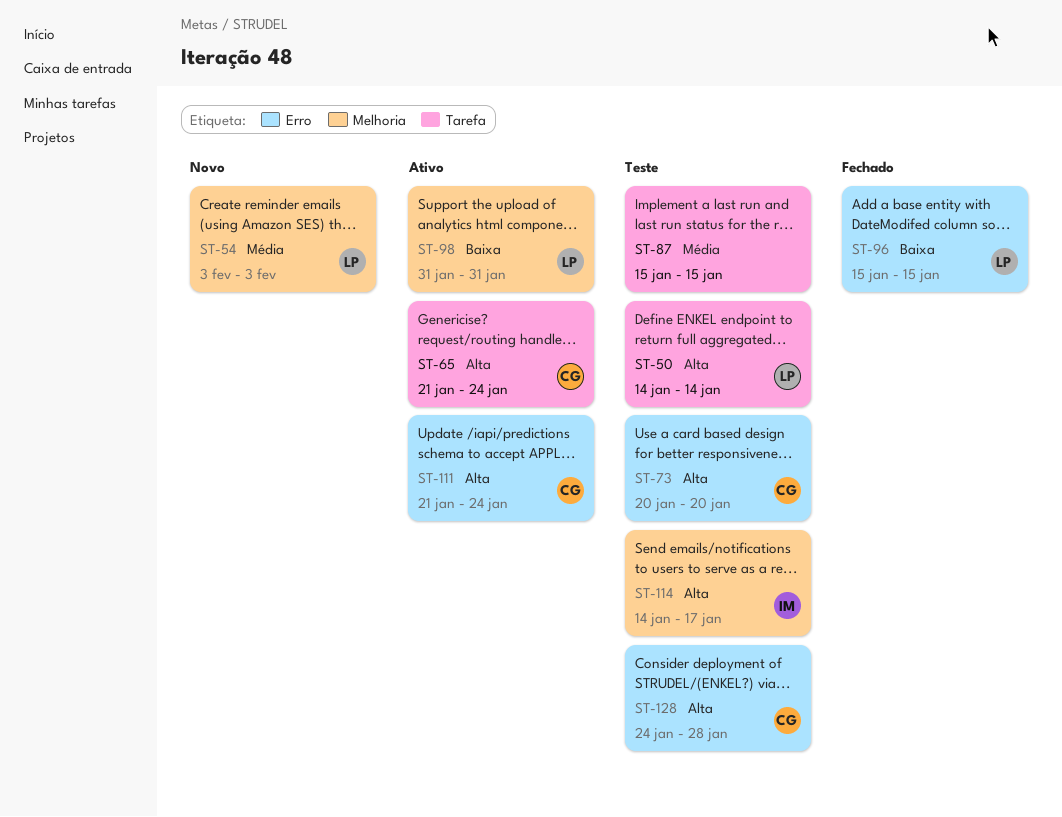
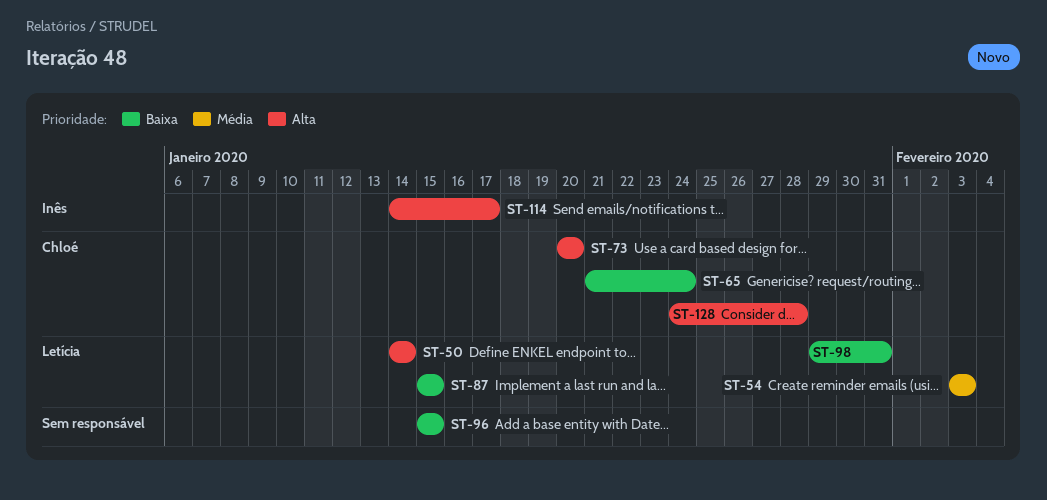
ST-65, priority: Alta -> Baixa
ST-87, owner: none -> Letícia
ST-87, priority: Média -> Baixa
ST-96, owner: Letícia -> none
ST-98, start: Jan 31 -> Jan 29
ST-111: present -> none

